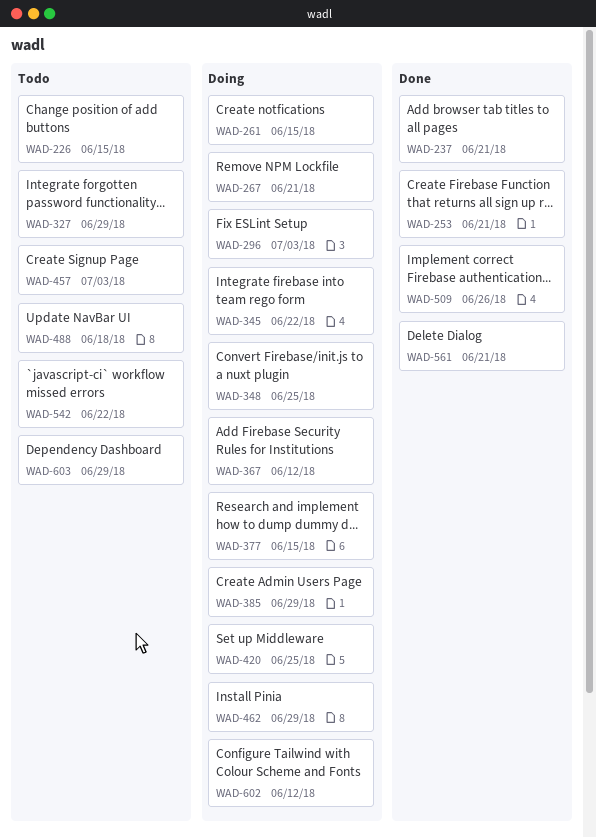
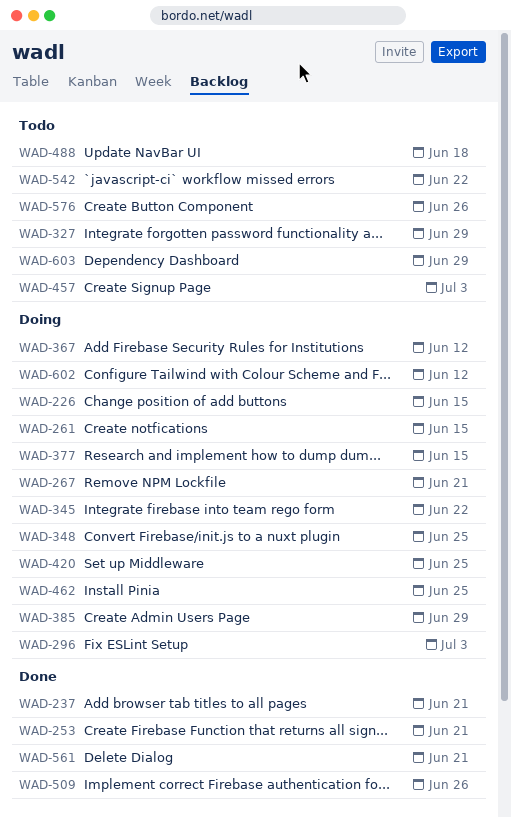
WAD-226, status: Todo -> Doing
WAD-462, due: Jun 29 -> Jun 25
WAD-576: none -> present

